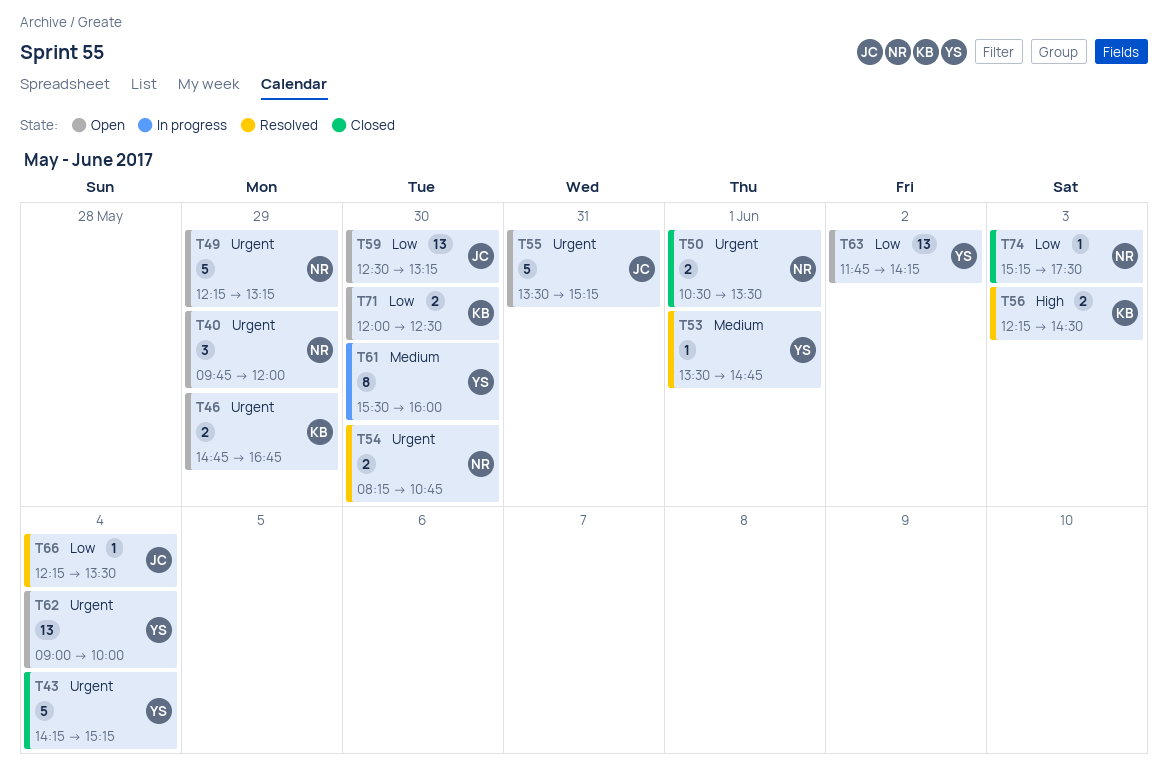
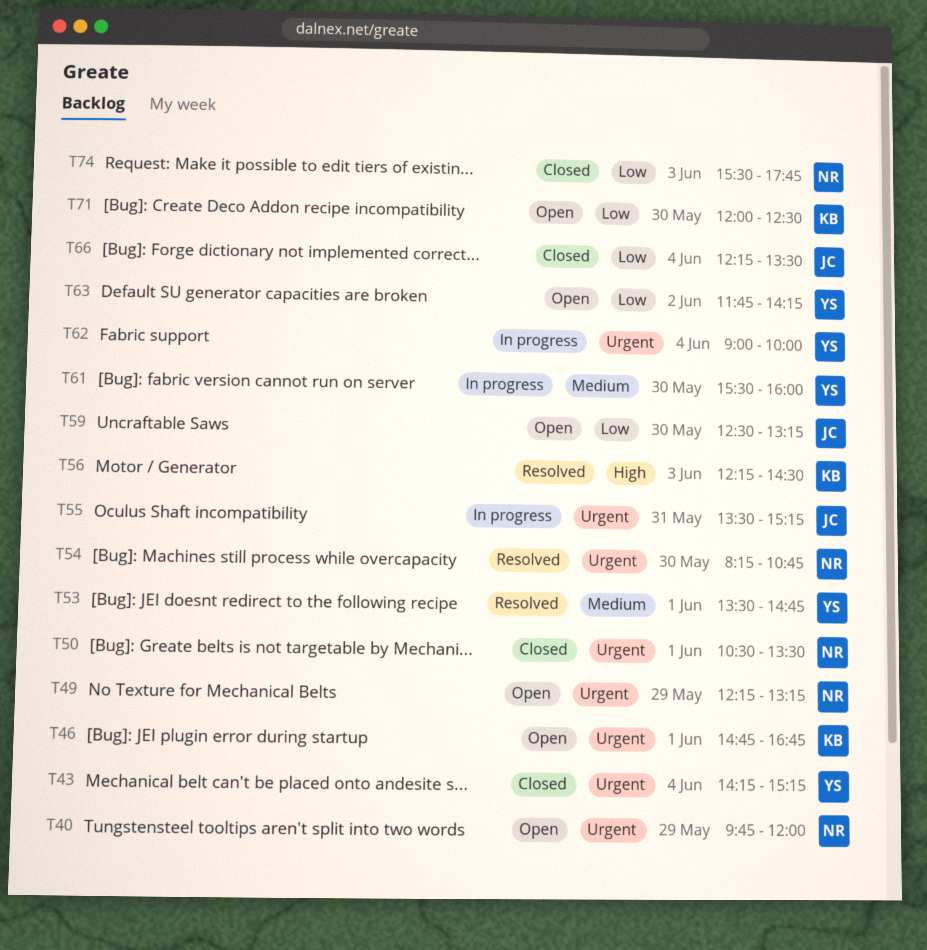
T46, day: May 29 -> Jun 1
T55, status: Open -> In progress
T62, status: Open -> In progress
T66, status: Resolved -> Closed
T74, begins: 15:15 -> 15:30
T74, ends: 17:30 -> 17:45

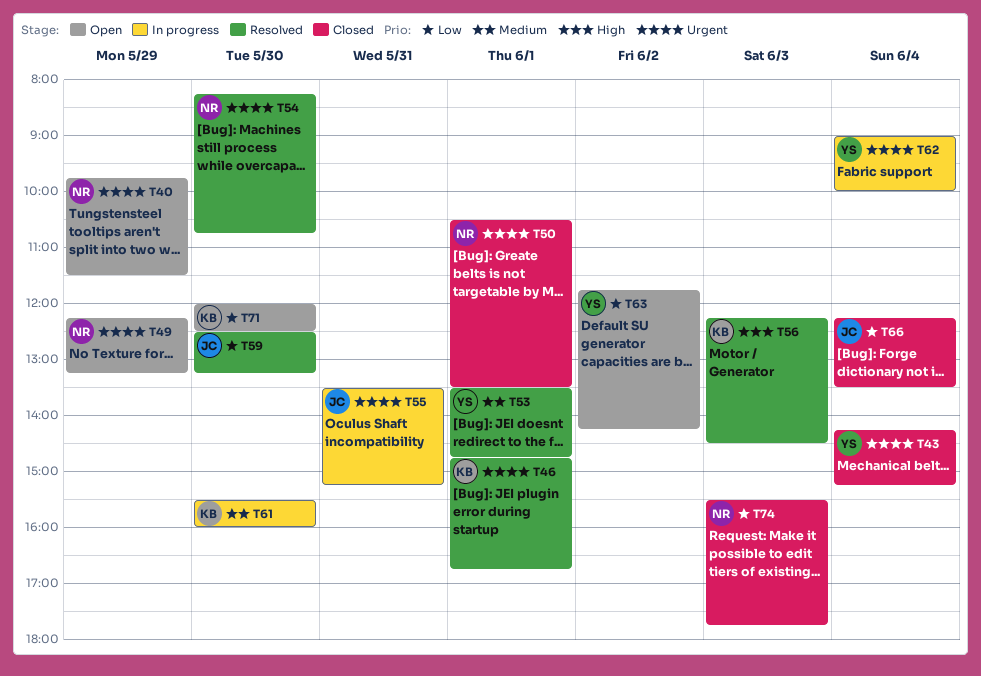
T40, ends: 12:00 -> 11:30
T46, status: Open -> Resolved
T59, status: Open -> Resolved
T61, owner: YS -> KB

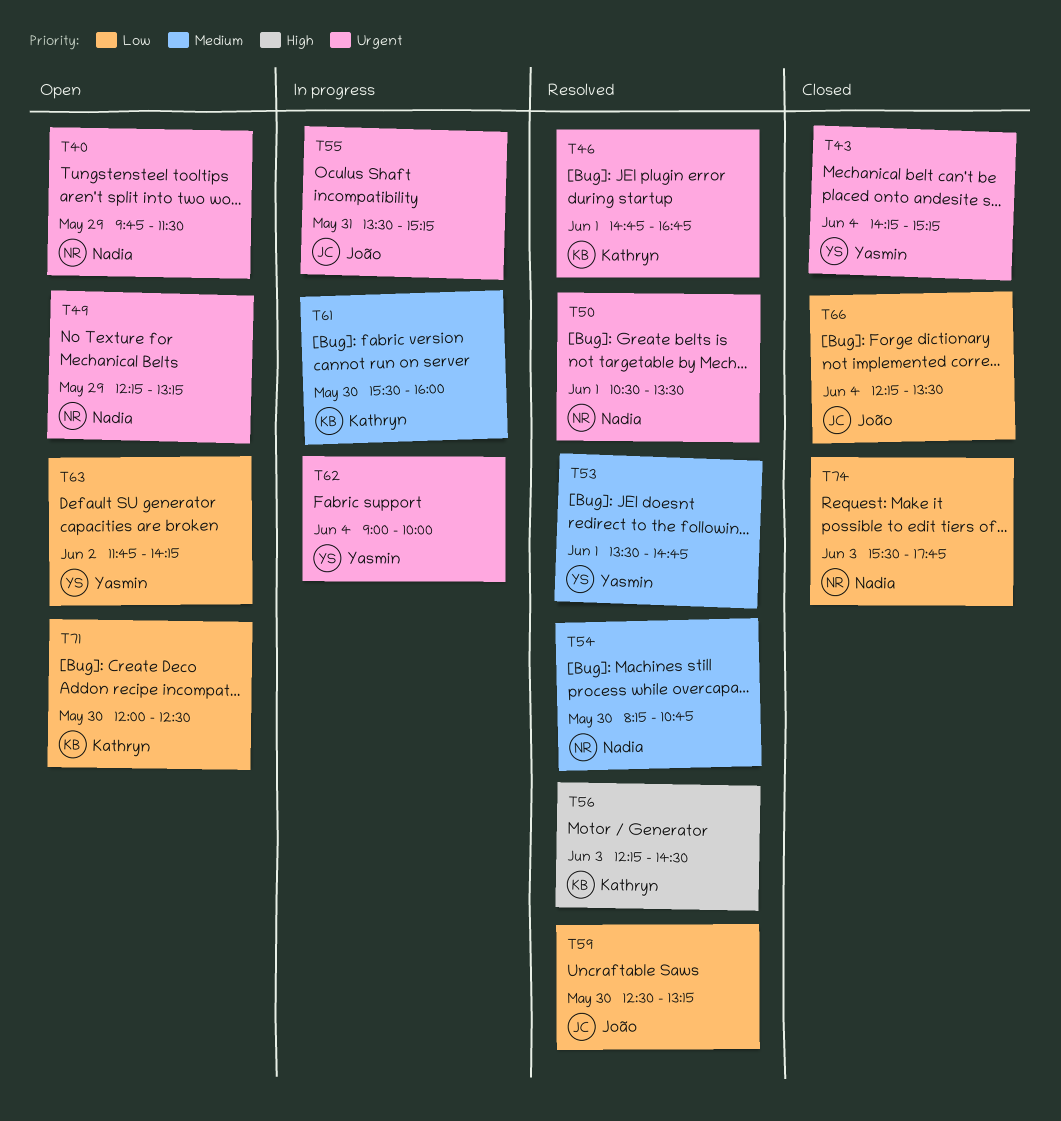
T50, status: Closed -> Resolved
T54, priority: Urgent -> Medium

